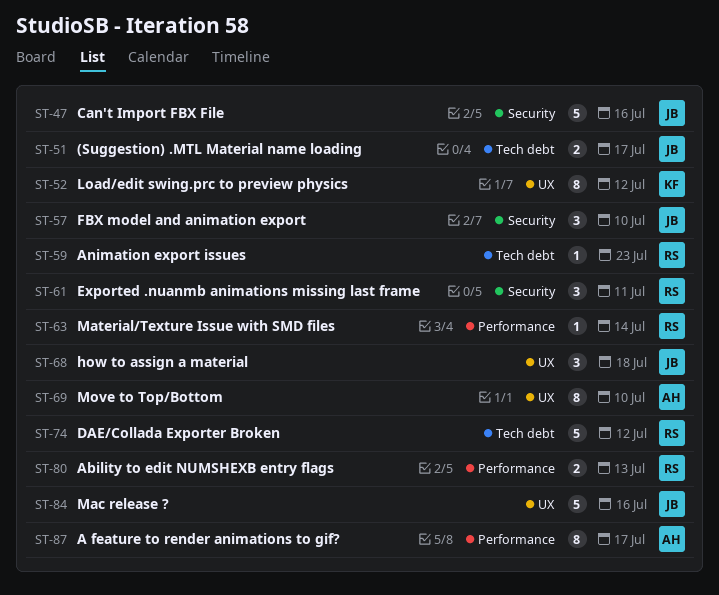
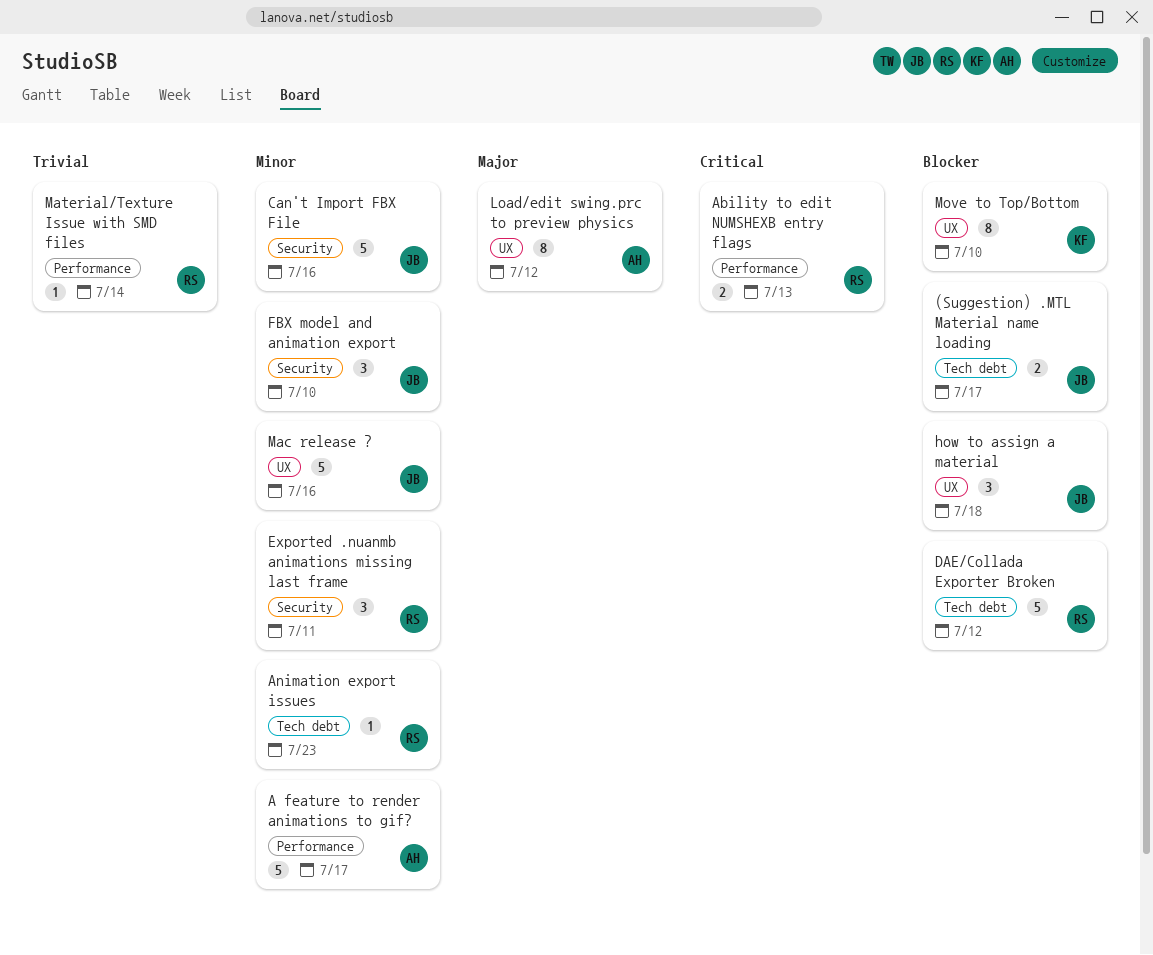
A feature to render animations to gif?, estimate: 8 -> 5
Load/edit swing.prc to preview physics, owner: KF -> AH
Move to Top/Bottom, owner: AH -> KF

